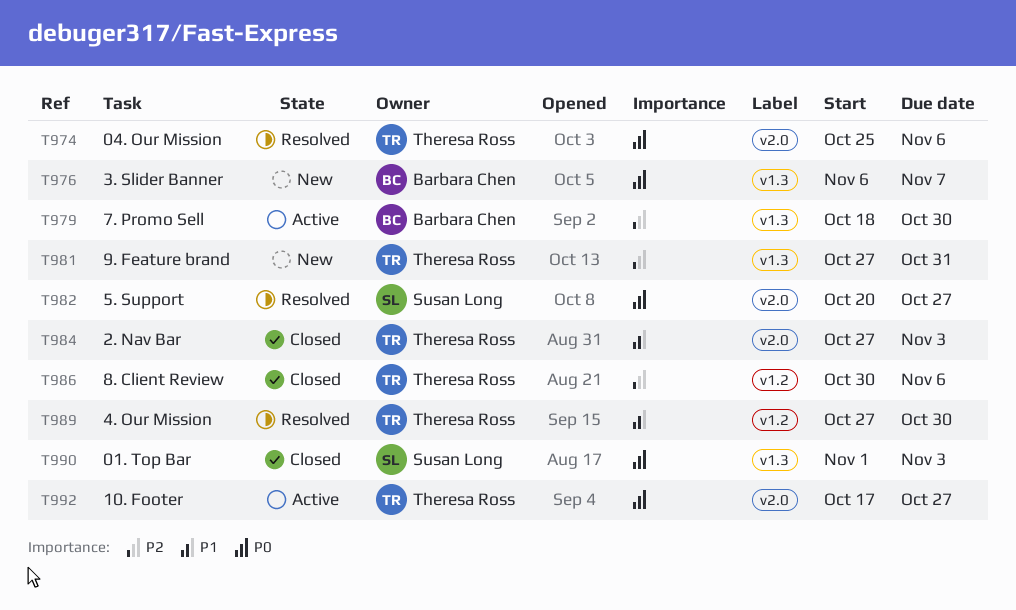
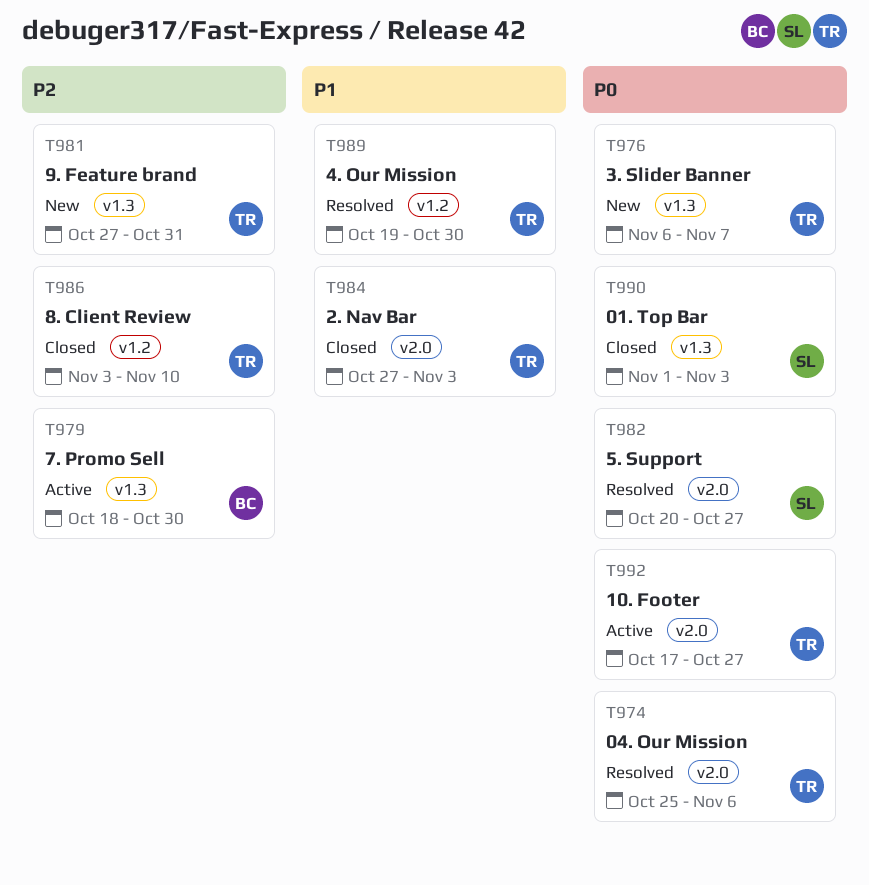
T976, owner: Barbara Chen -> Theresa Ross
T986, start: Oct 30 -> Nov 3
T986, due: Nov 6 -> Nov 10
T989, start: Oct 27 -> Oct 19

